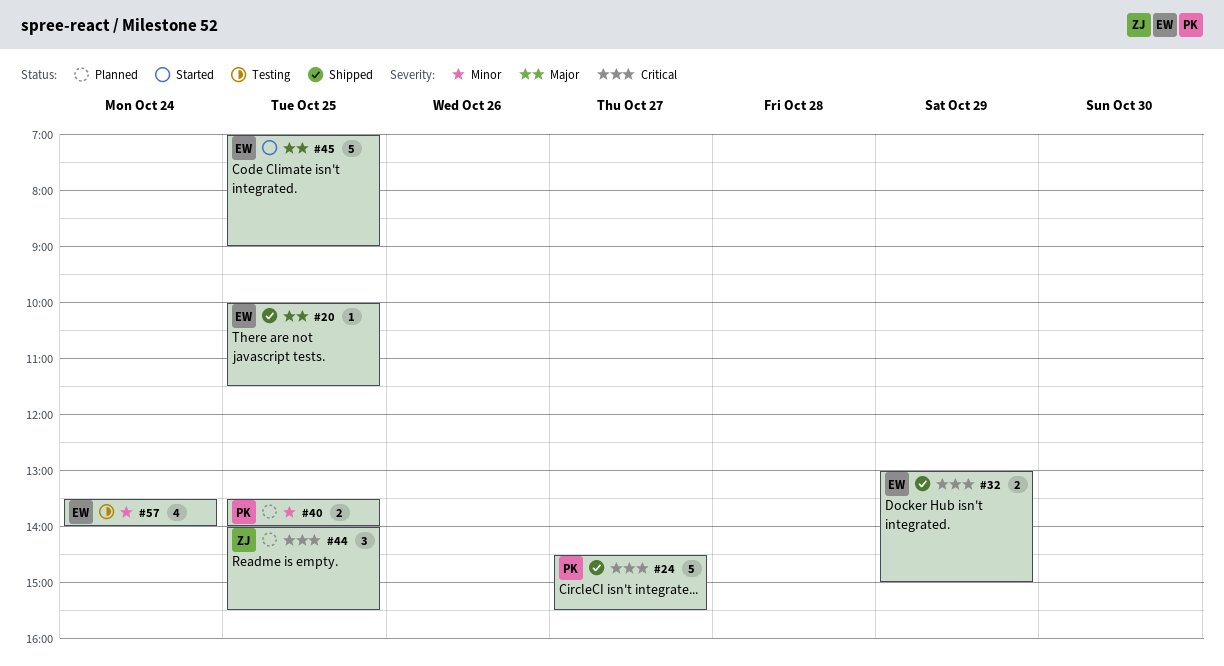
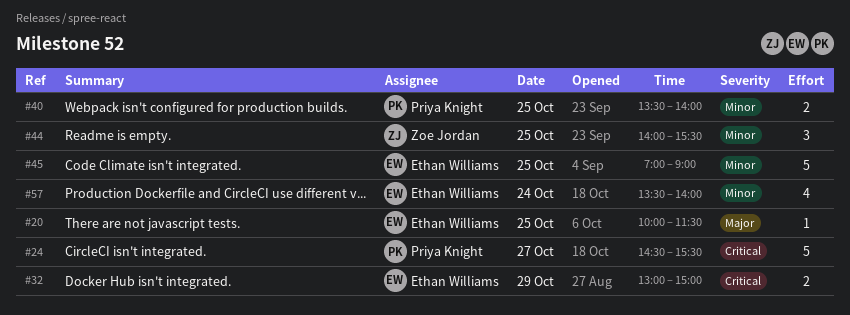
#44, priority: Critical -> Minor
#45, priority: Major -> Minor

